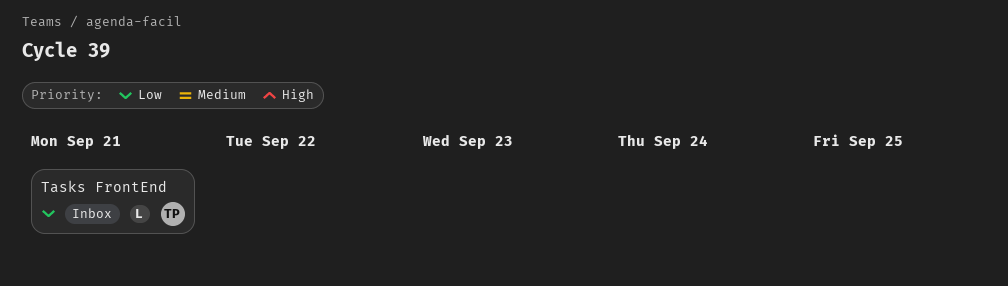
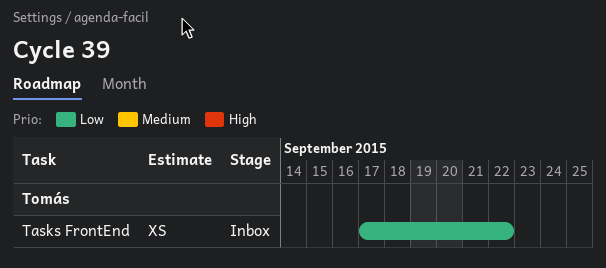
Tasks FrontEnd, estimate: L -> XS
Tasks FrontEnd, due: Sep 21 -> Sep 22

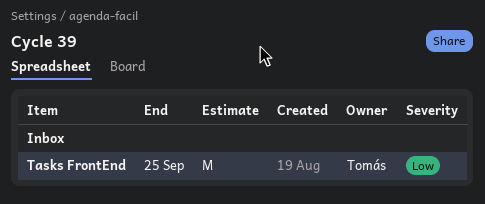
Tasks FrontEnd, estimate: XS -> M
Tasks FrontEnd, due: Sep 22 -> Sep 25

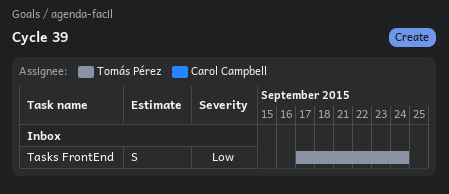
Tasks FrontEnd, estimate: M -> S
Tasks FrontEnd, due: Sep 25 -> Sep 24

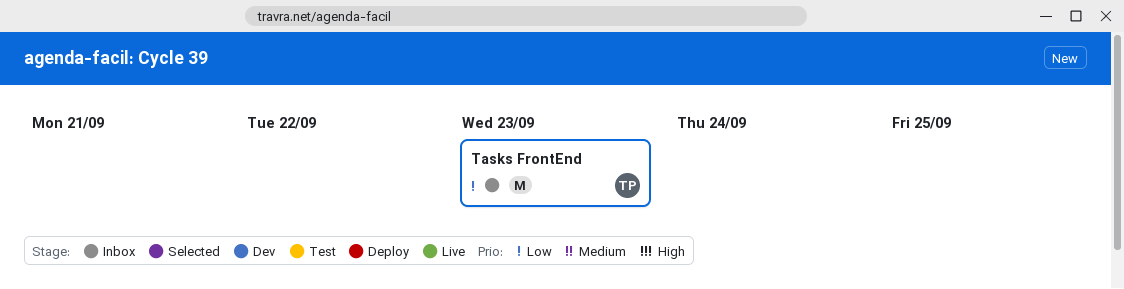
Tasks FrontEnd, estimate: S -> M
Tasks FrontEnd, due: Sep 24 -> Sep 23

